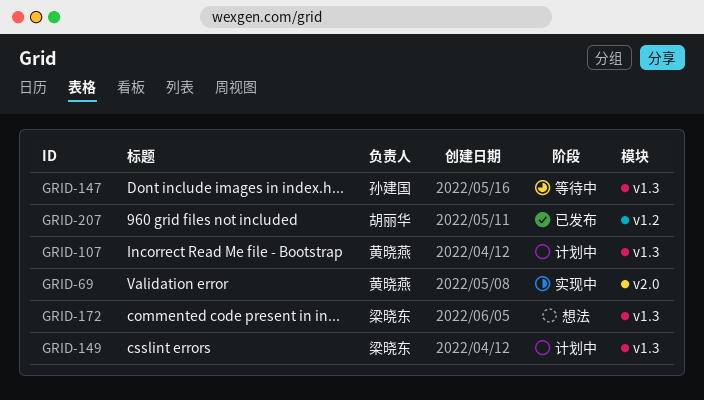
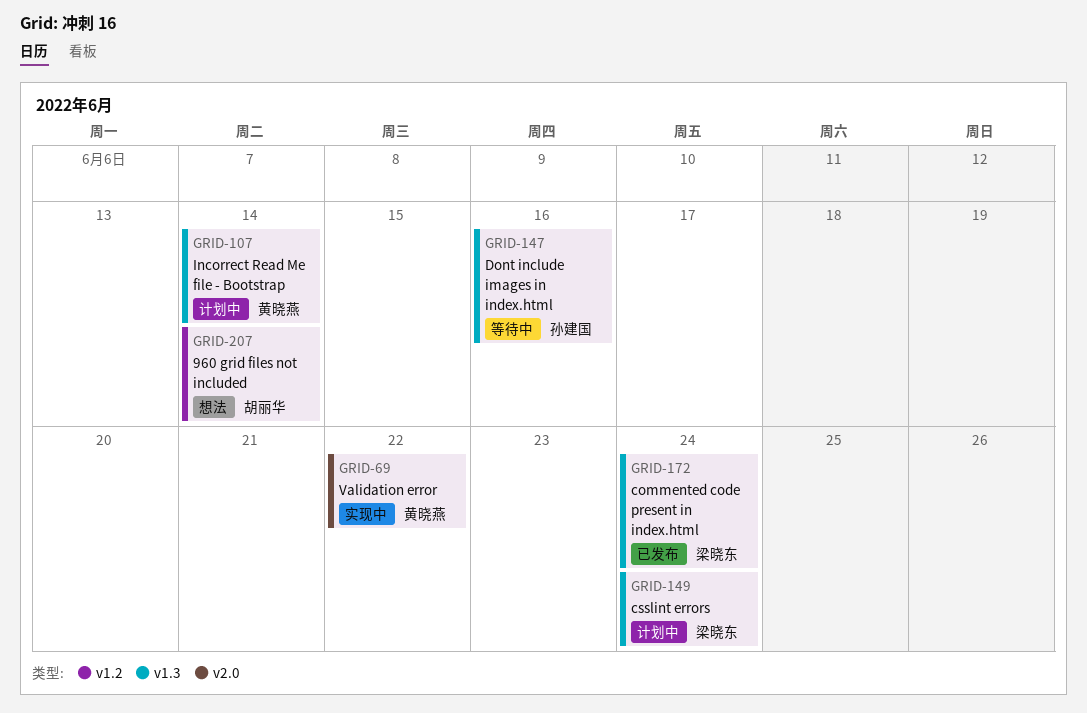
GRID-172, status: 想法 -> 已发布
GRID-207, status: 已发布 -> 想法

